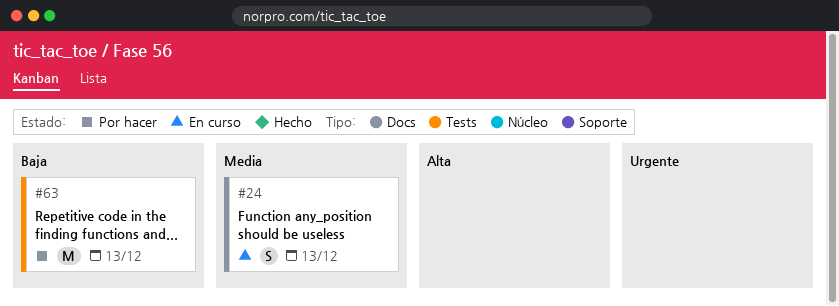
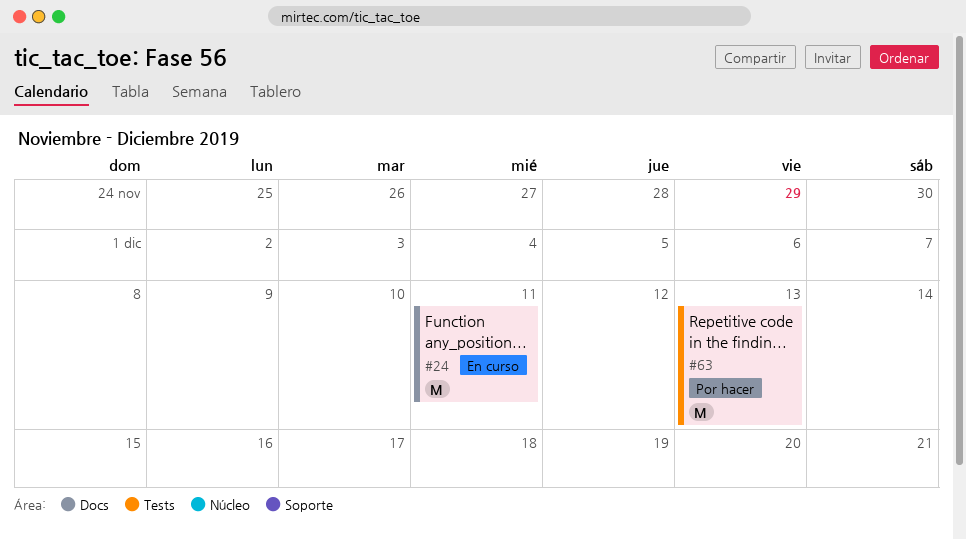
#24, estimate: S -> M
#24, due: Dec 13 -> Dec 11

